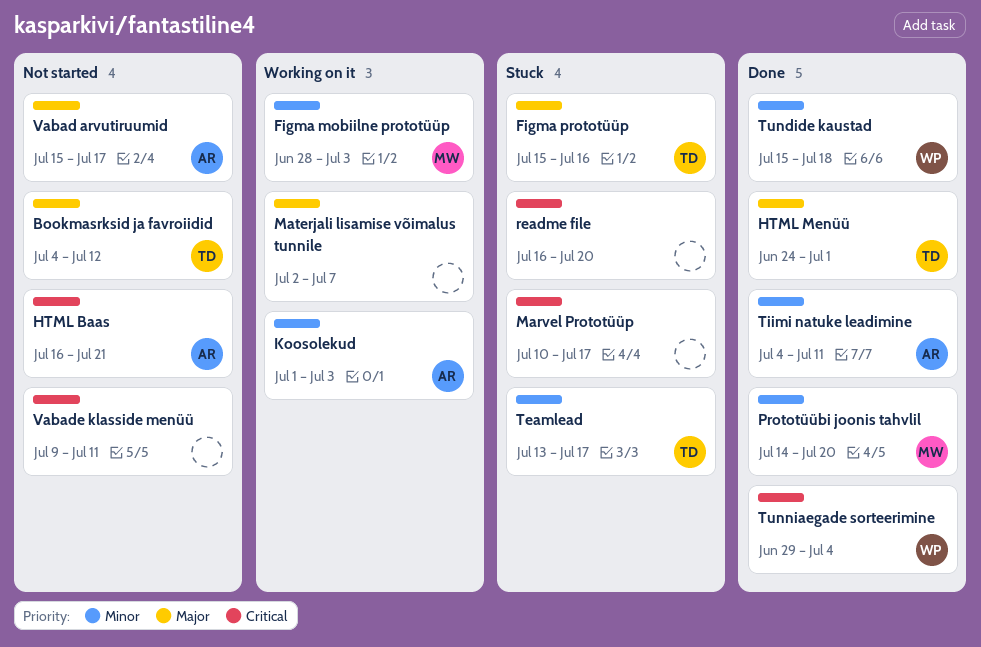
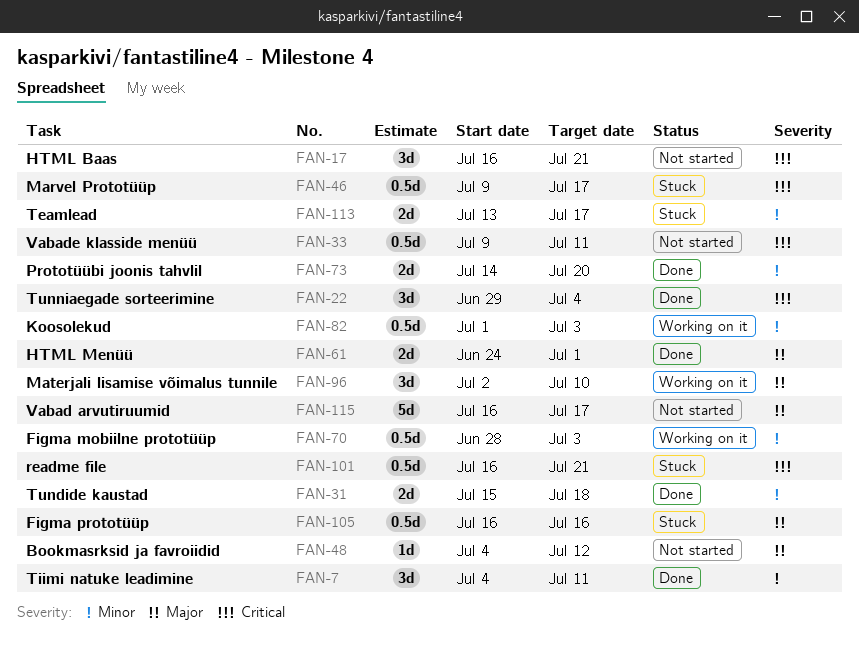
Figma prototüüp, start: Jul 15 -> Jul 16
Marvel Prototüüp, start: Jul 10 -> Jul 9
Materjali lisamise võimalus tunnile, due: Jul 7 -> Jul 10
readme file, due: Jul 20 -> Jul 21
Vabad arvutiruumid, start: Jul 15 -> Jul 16

